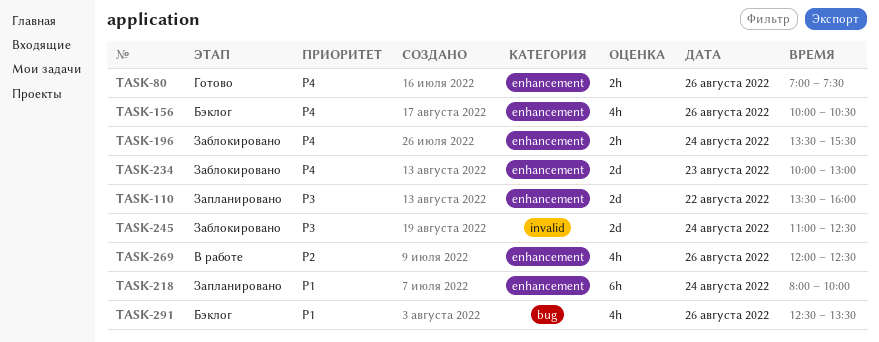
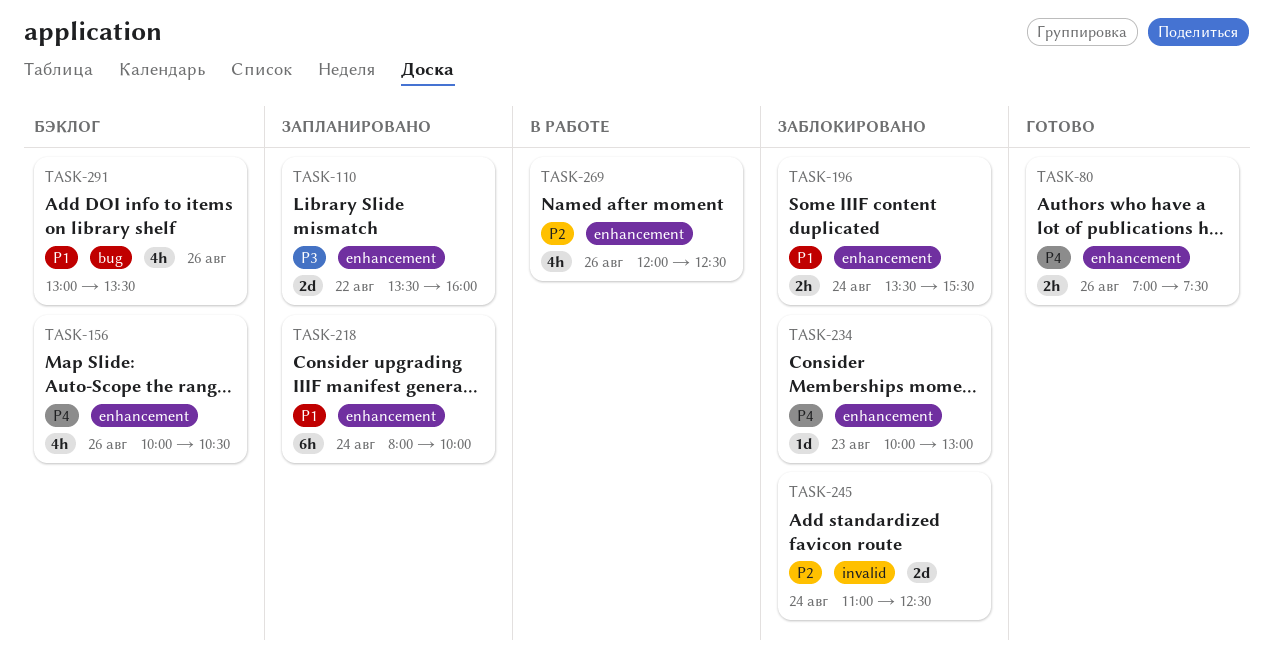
TASK-196, priority: P4 -> P1
TASK-234, estimate: 2d -> 1d
TASK-245, priority: P3 -> P2
TASK-291, begins: 12:30 -> 13:00

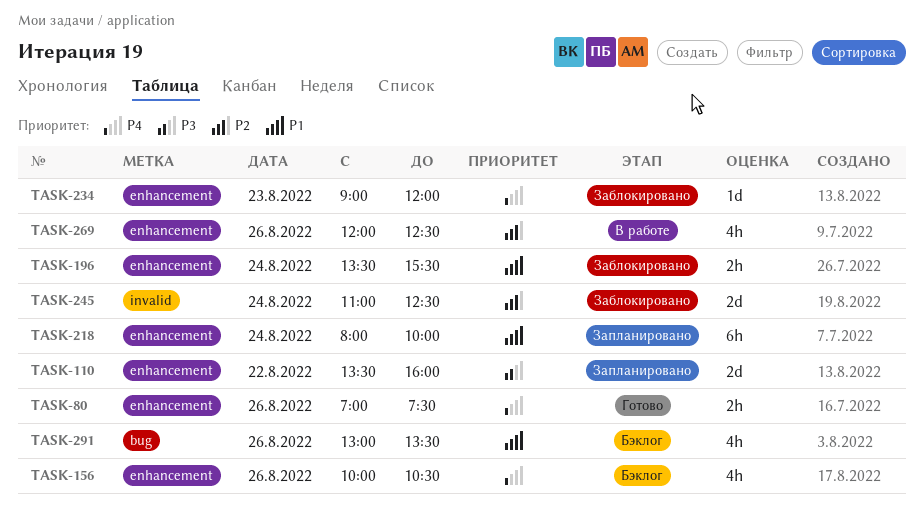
TASK-234, begins: 10:00 -> 09:00
TASK-234, ends: 13:00 -> 12:00

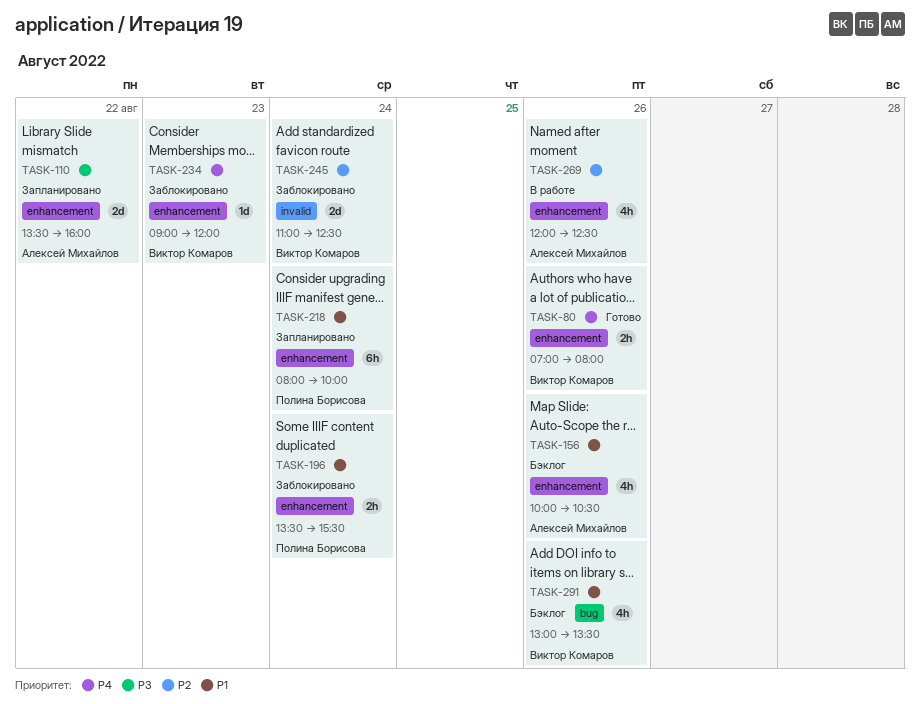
TASK-80, ends: 07:30 -> 08:00
TASK-156, priority: P4 -> P1

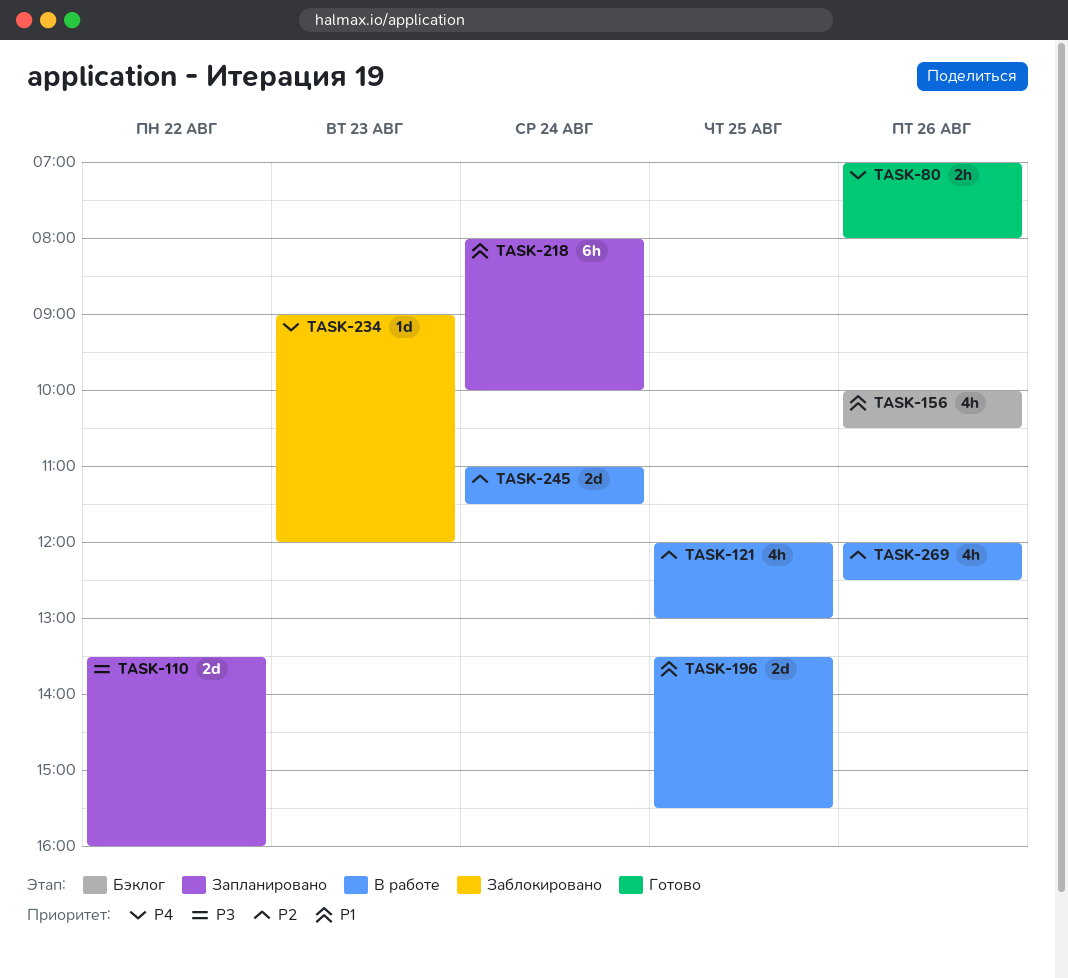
TASK-121: none -> present
TASK-196, status: Заблокировано -> В работе
TASK-196, estimate: 2h -> 2d
TASK-196, day: Aug 24 -> Aug 25
TASK-245, status: Заблокировано -> В работе
TASK-245, ends: 12:30 -> 11:30
TASK-291: present -> none

